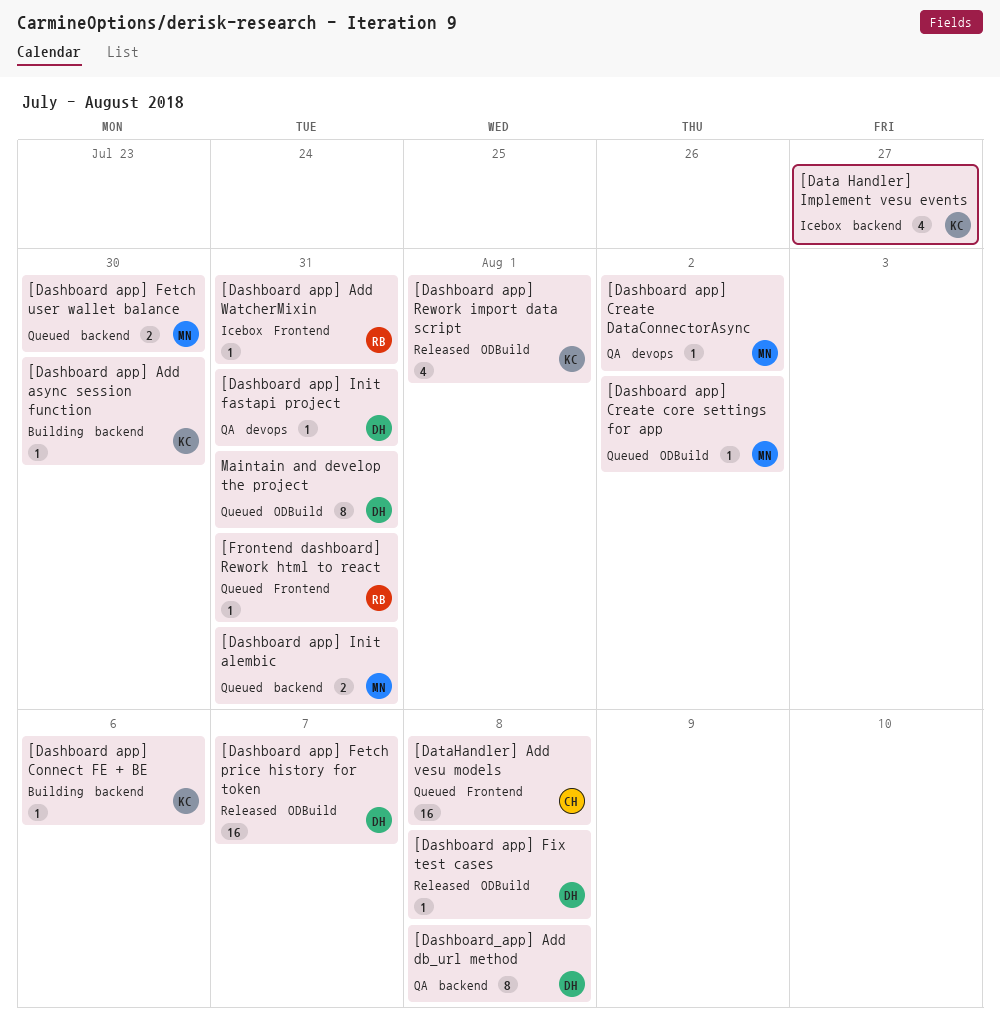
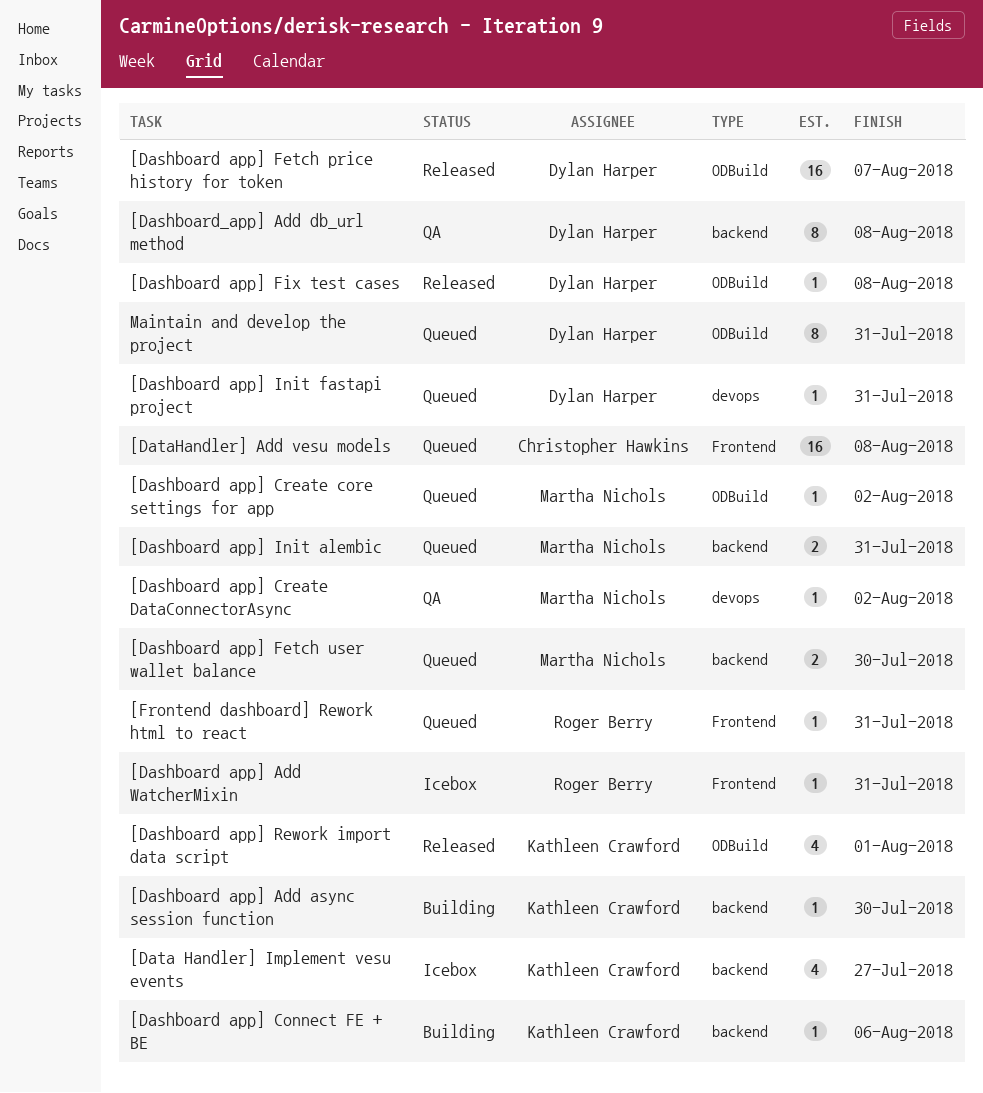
[Dashboard app] Init fastapi project, status: QA -> Queued

